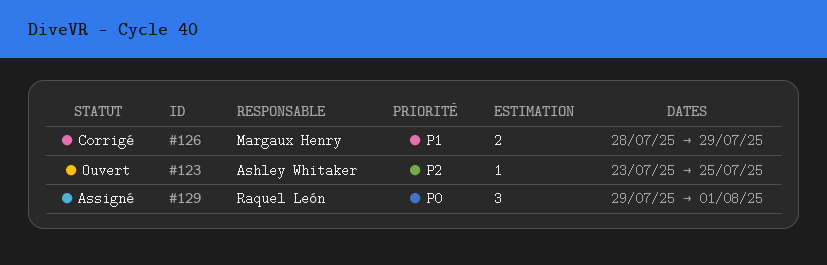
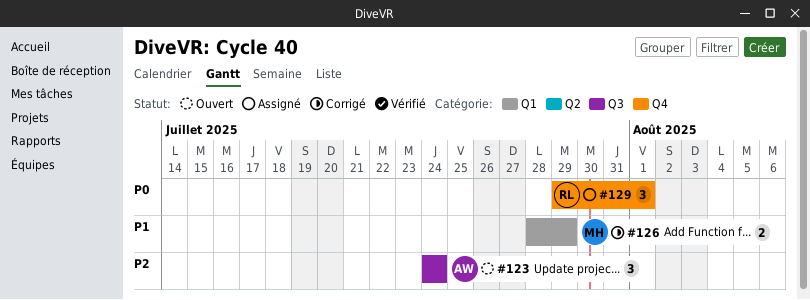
#123, estimate: 1 -> 3
#123, start: Jul 23 -> Jul 24
#123, due: Jul 25 -> Jul 24

